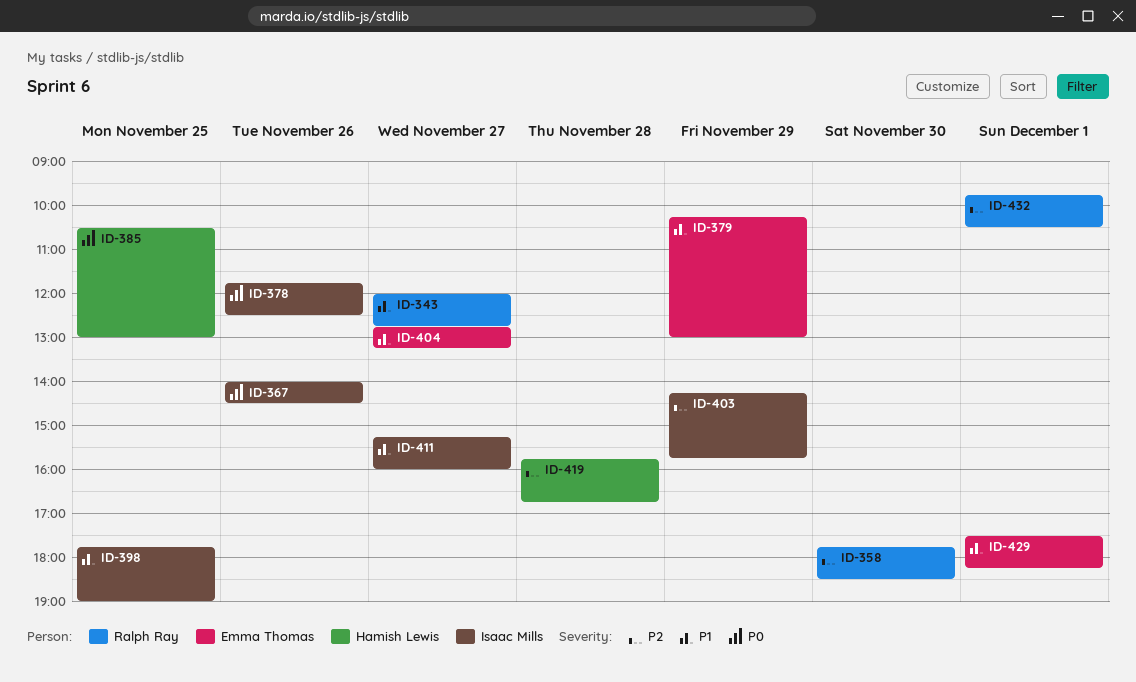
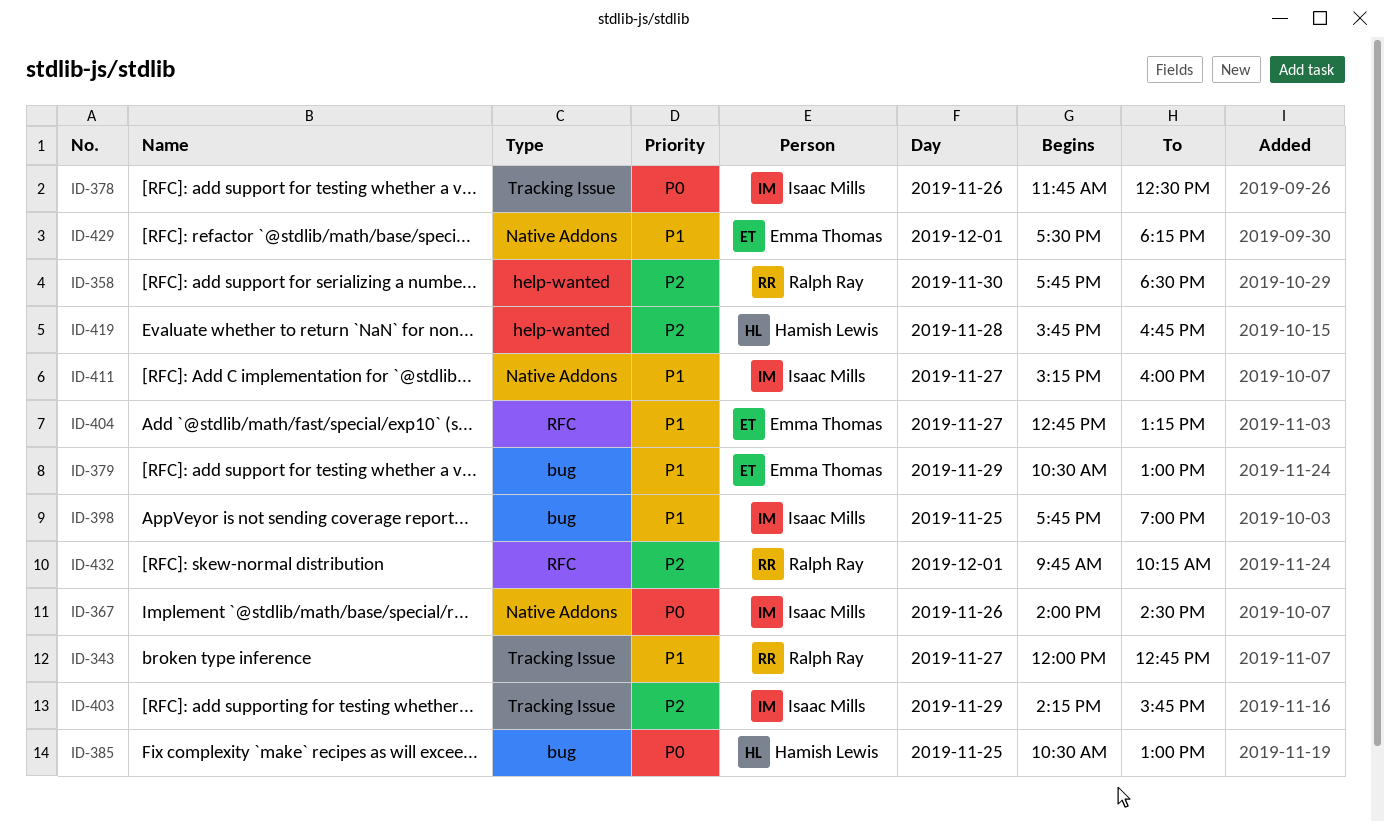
ID-379, begins: 10:15 -> 10:30
ID-432, ends: 10:30 -> 10:15

